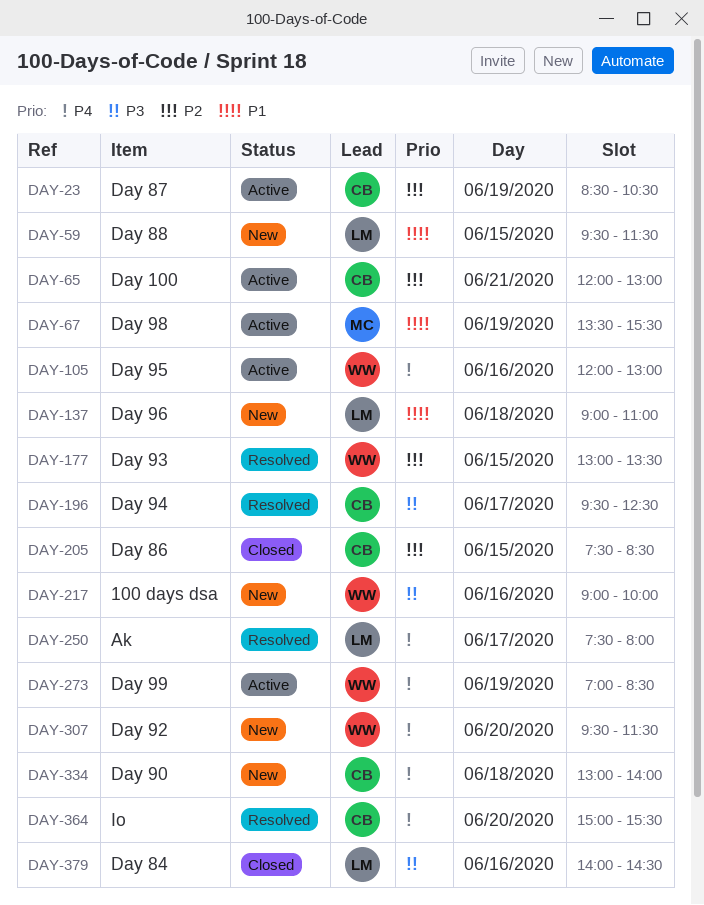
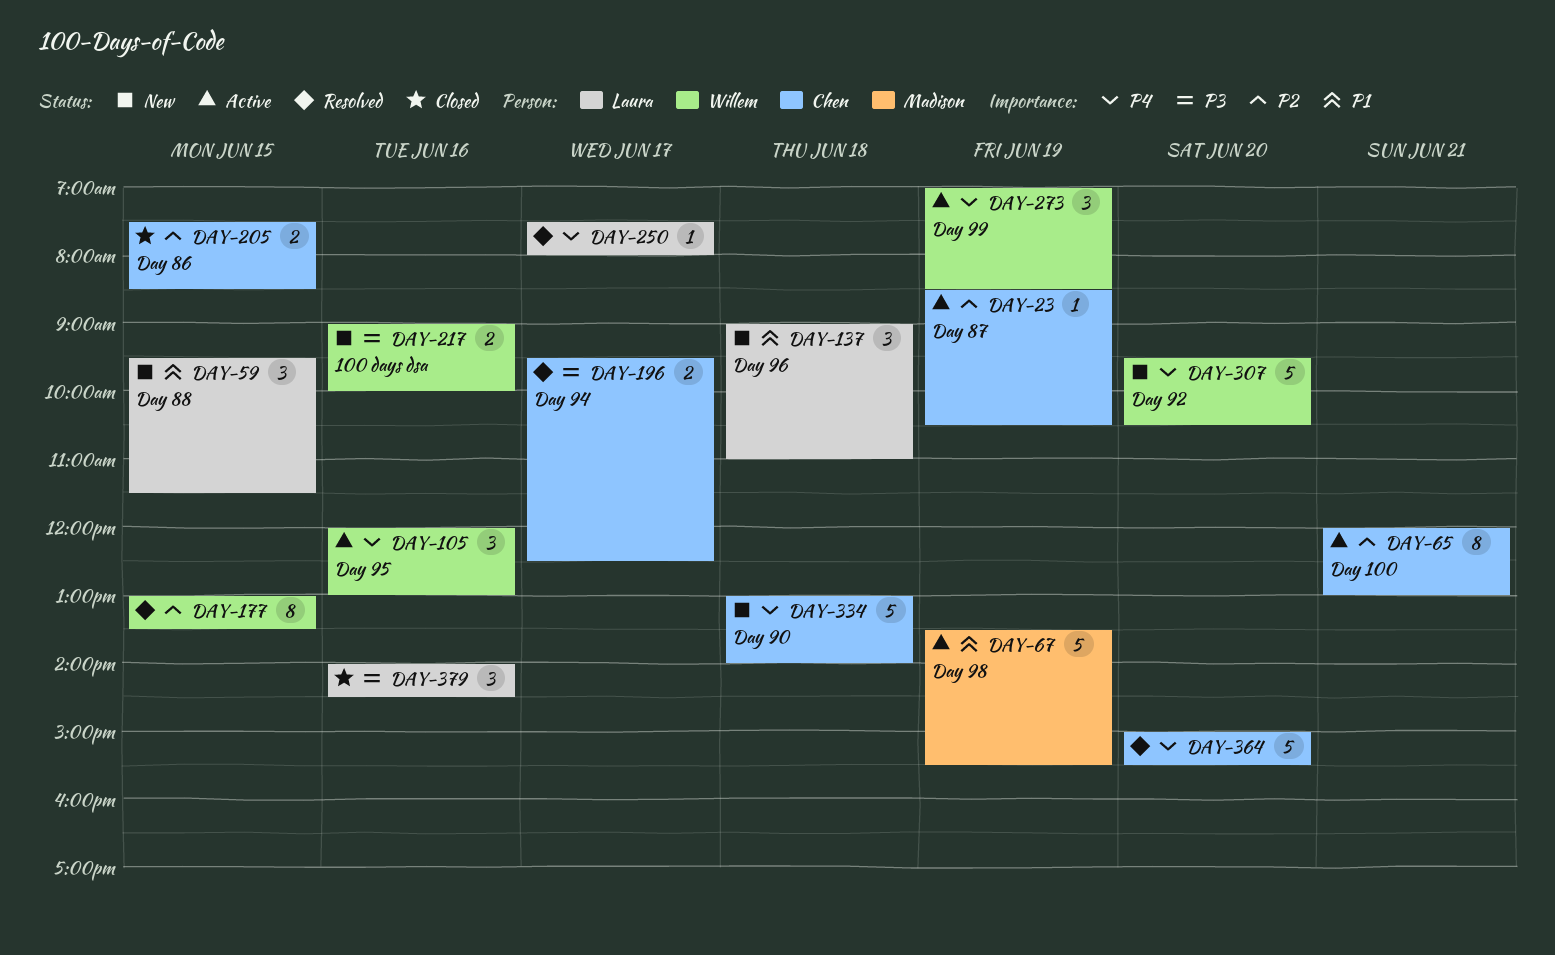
DAY-307, ends: 11:30 -> 10:30

